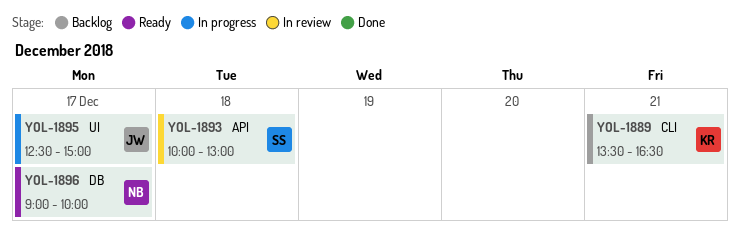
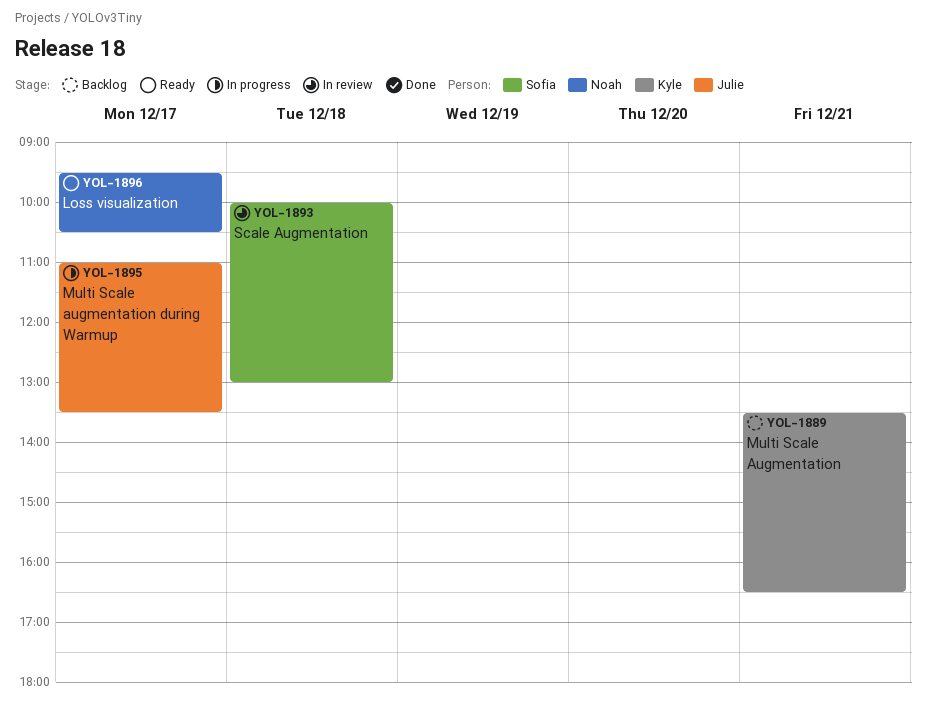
YOL-1895, begins: 12:30 -> 11:00
YOL-1895, ends: 15:00 -> 13:30
YOL-1896, begins: 09:00 -> 09:30
YOL-1896, ends: 10:00 -> 10:30

